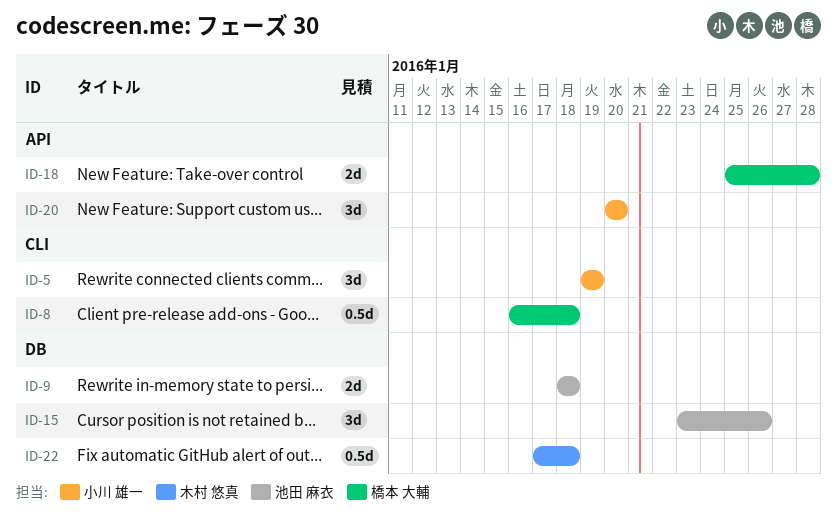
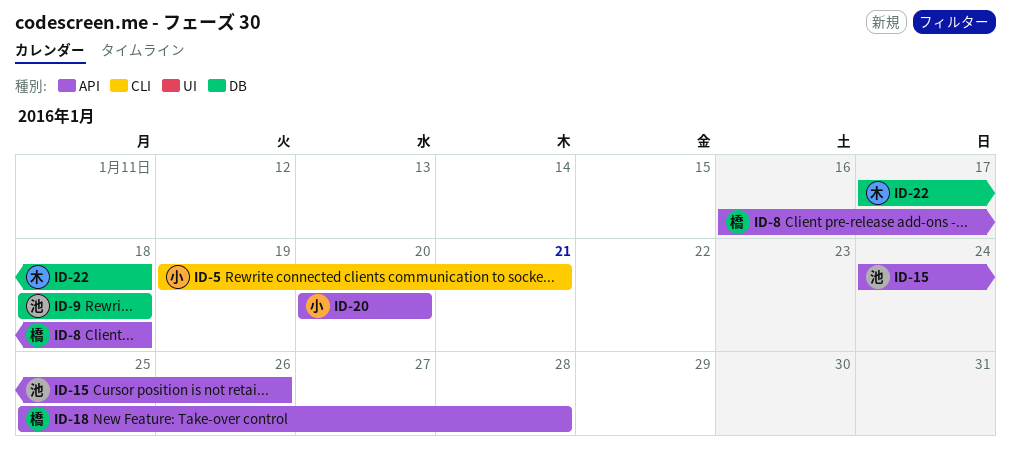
ID-5, due: Jan 19 -> Jan 21
ID-8, label: CLI -> API
ID-15, label: DB -> API
ID-15, start: Jan 23 -> Jan 24

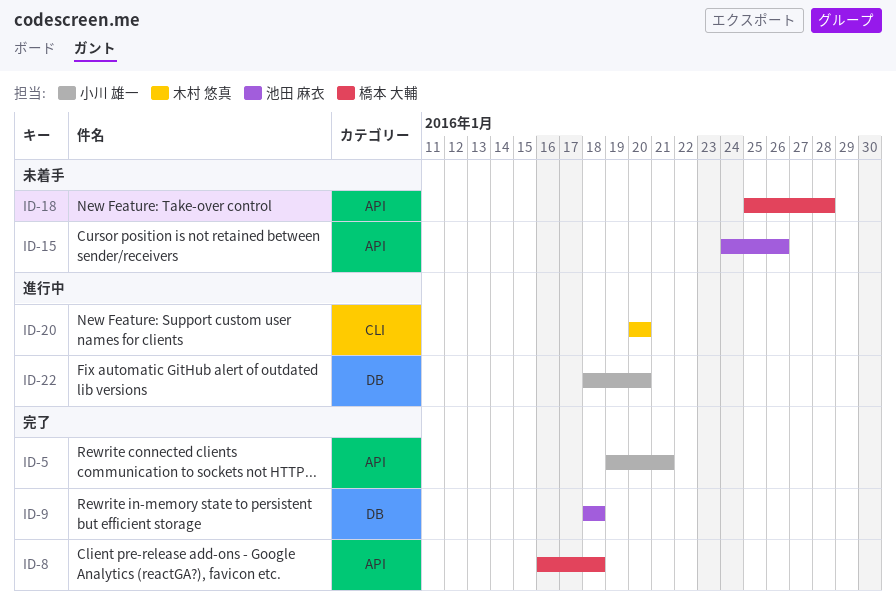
ID-5, label: CLI -> API
ID-20, owner: 小川 雄一 -> 木村 悠真
ID-20, label: API -> CLI
ID-22, owner: 木村 悠真 -> 小川 雄一
ID-22, start: Jan 17 -> Jan 18
ID-22, due: Jan 18 -> Jan 20

